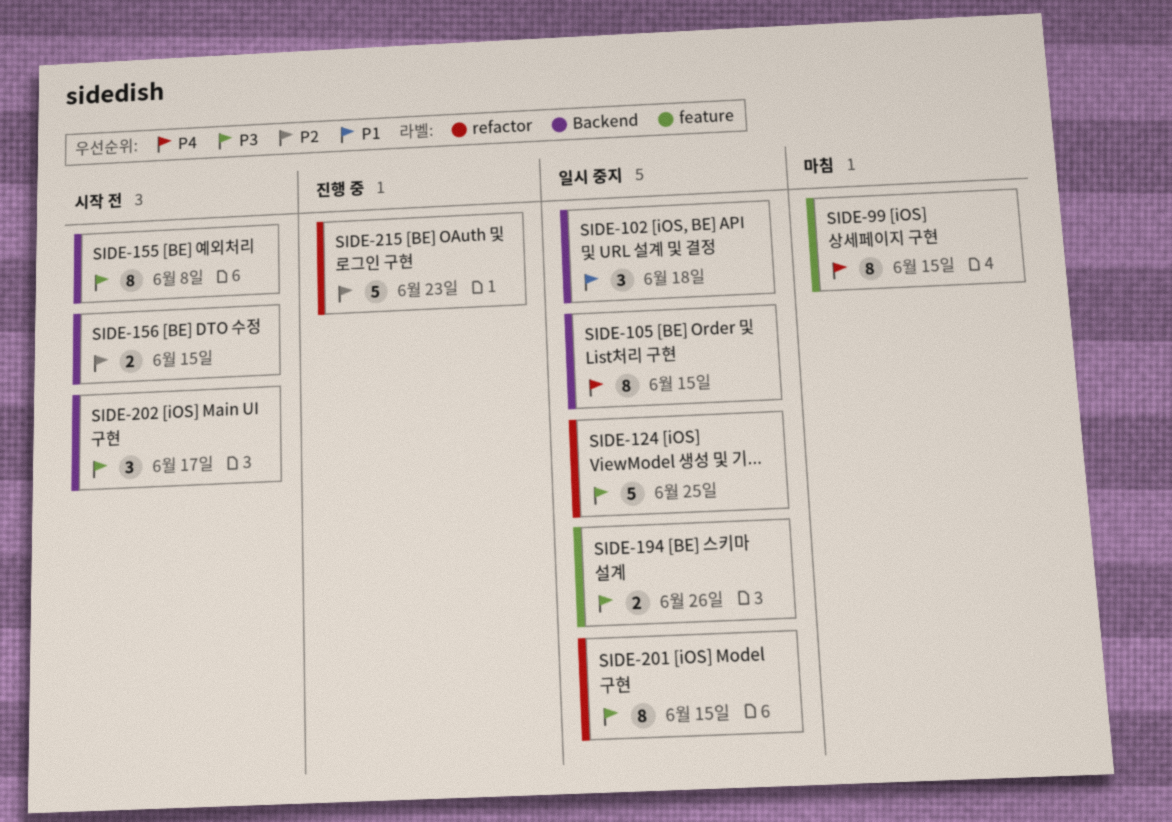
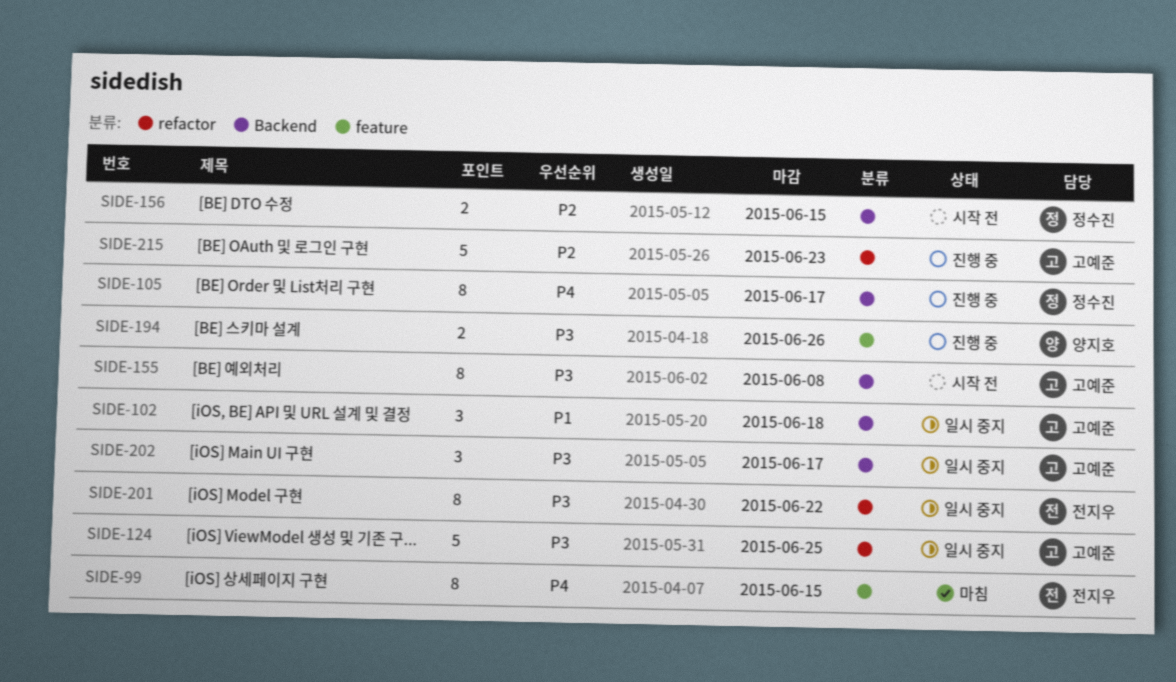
SIDE-105, status: 일시 중지 -> 진행 중
SIDE-105, due: Jun 15 -> Jun 17
SIDE-194, status: 일시 중지 -> 진행 중
SIDE-201, due: Jun 15 -> Jun 22
SIDE-202, status: 시작 전 -> 일시 중지

